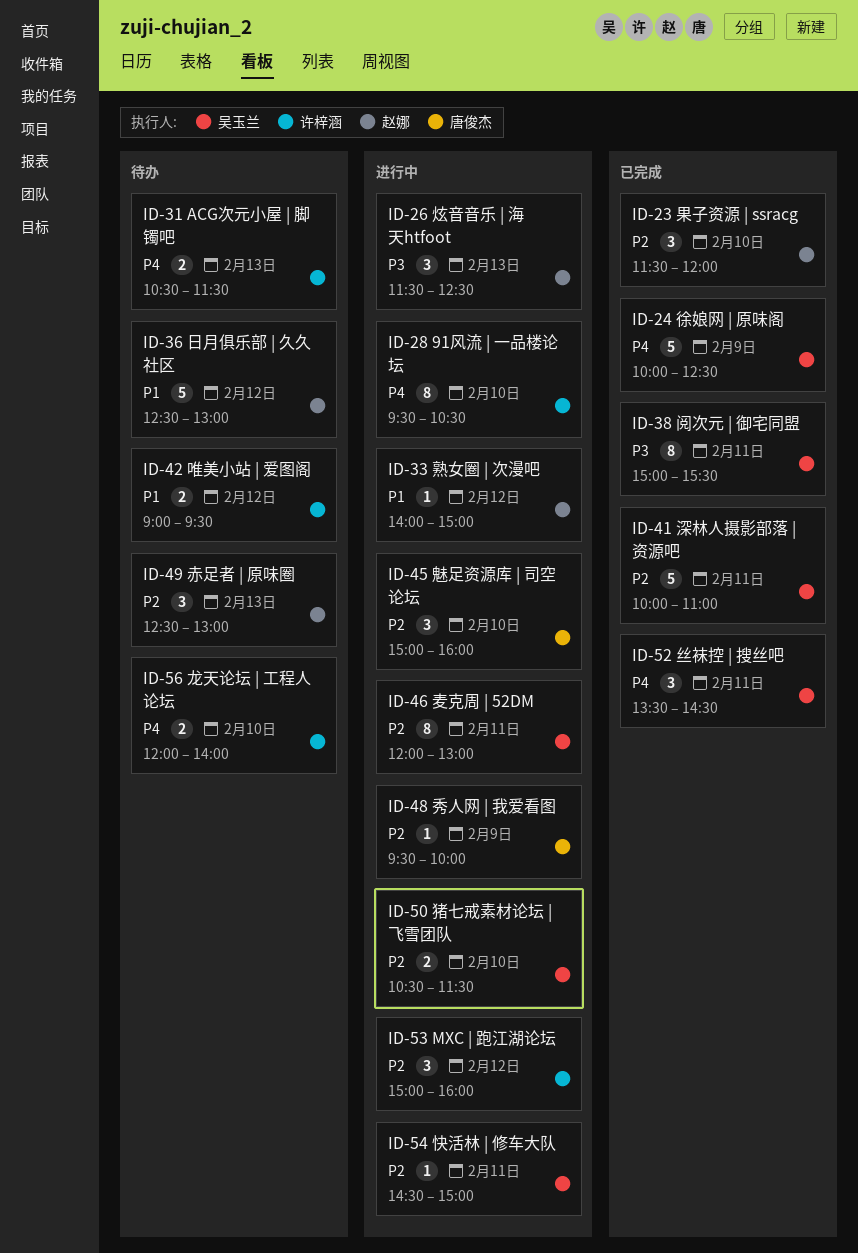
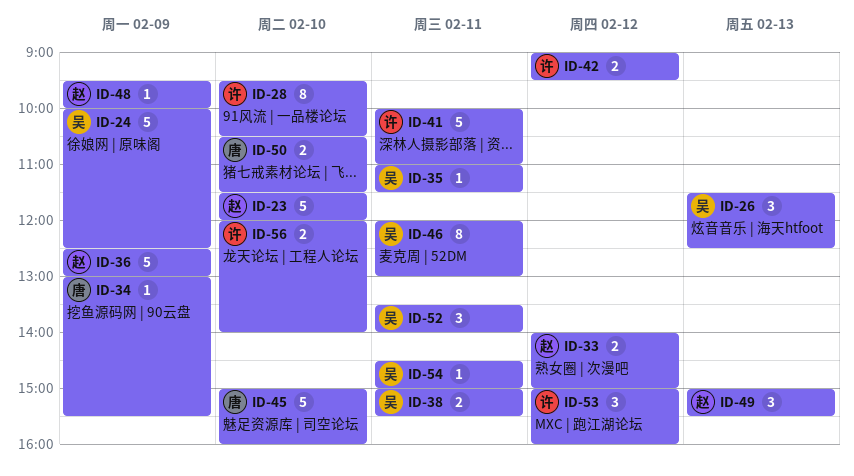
ID-23, estimate: 3 -> 5
ID-26, owner: 赵娜 -> 吴玉兰
ID-31: present -> none
ID-33, estimate: 1 -> 2
ID-34: none -> present
ID-35: none -> present
ID-36, day: Feb 12 -> Feb 9
ID-38, estimate: 8 -> 2
ID-41, owner: 吴玉兰 -> 许梓涵
ID-45, estimate: 3 -> 5
ID-48, owner: 唐俊杰 -> 赵娜
ID-49, begins: 12:30 -> 15:00
ID-49, ends: 13:00 -> 15:30
ID-50, owner: 吴玉兰 -> 唐俊杰
ID-52, ends: 14:30 -> 14:00

